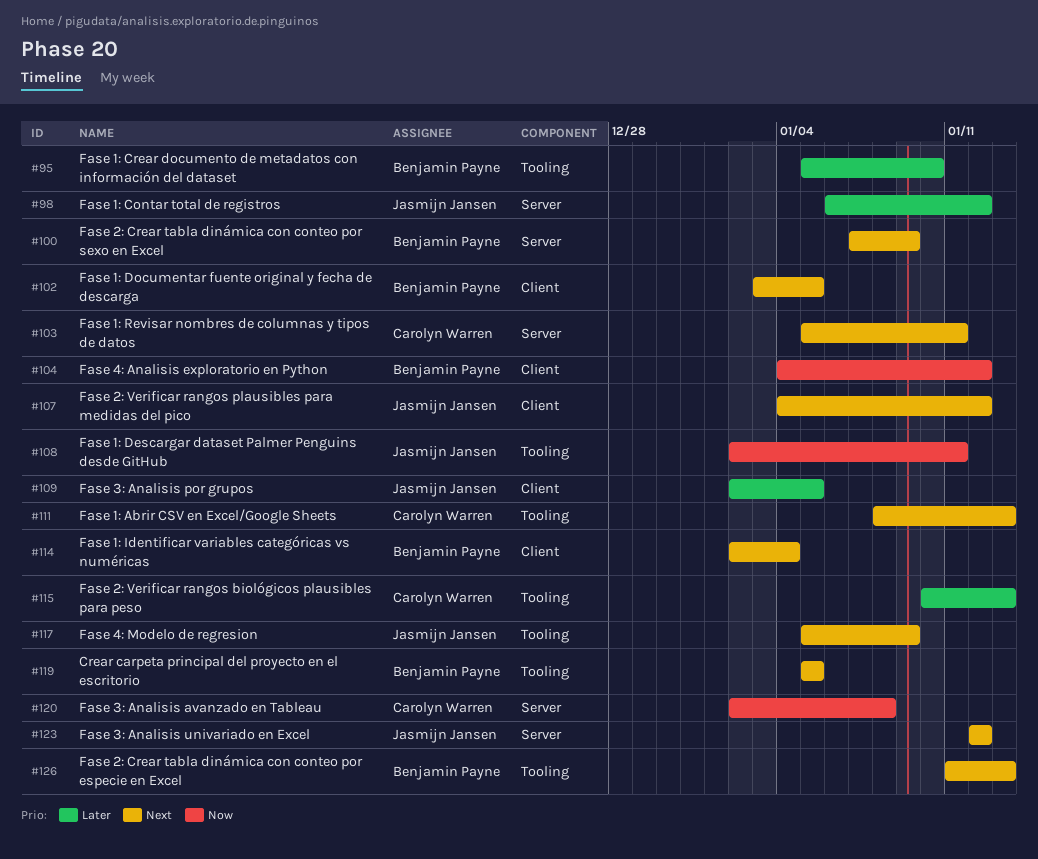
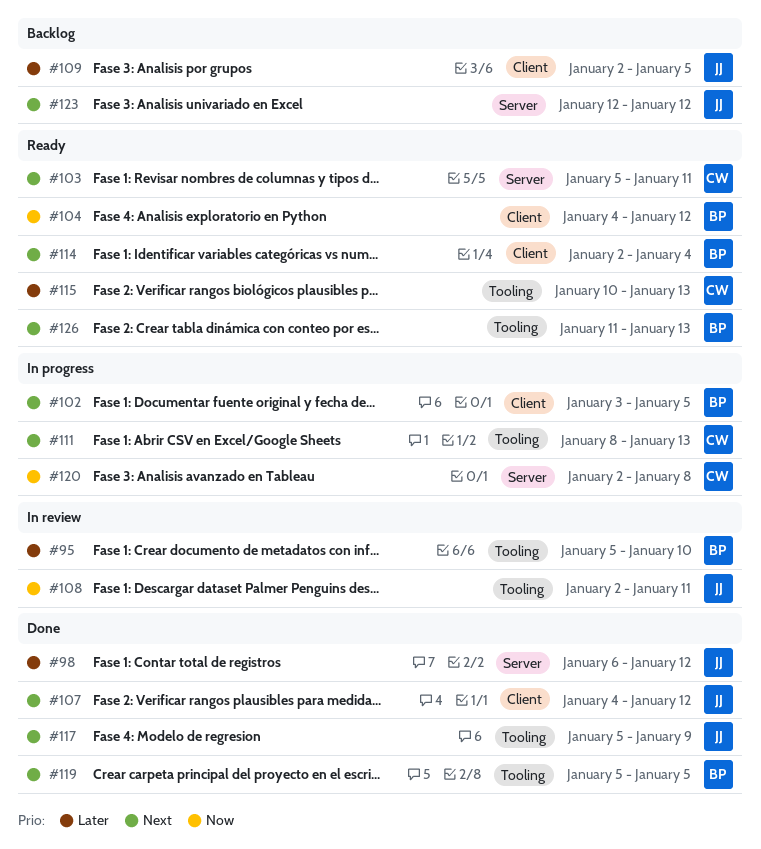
#100: present -> none

